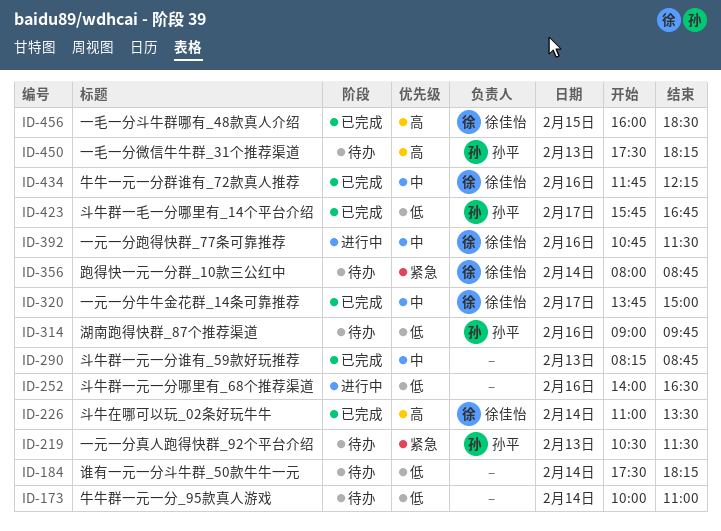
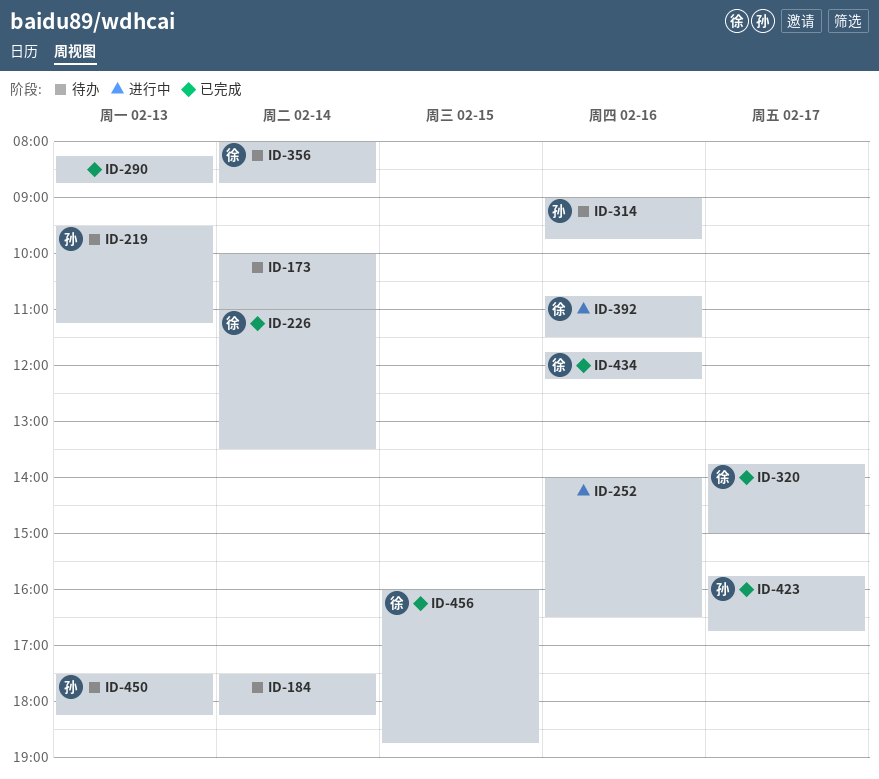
ID-219, begins: 10:30 -> 09:30
ID-219, ends: 11:30 -> 11:15
ID-456, ends: 18:30 -> 18:45

